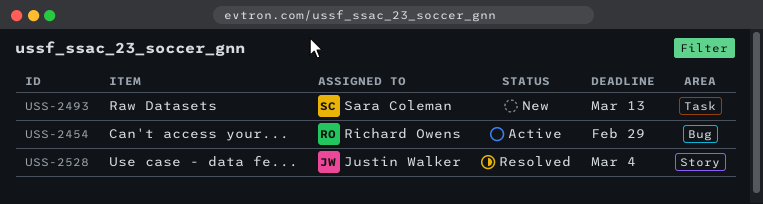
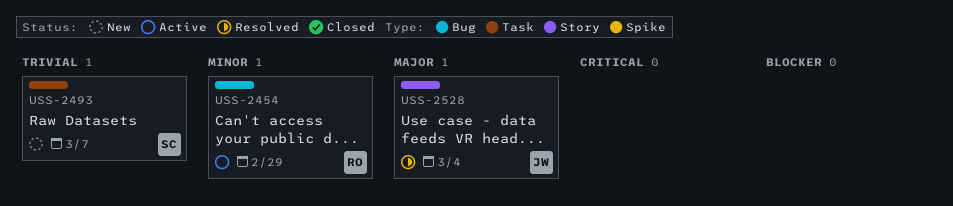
USS-2493, due: Mar 13 -> Mar 7

